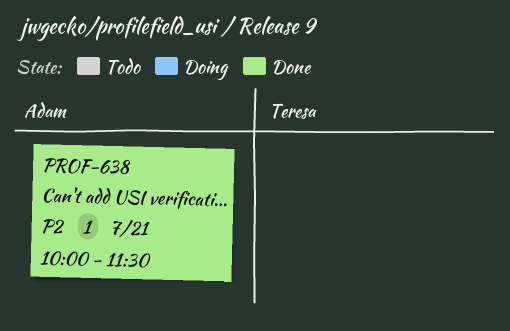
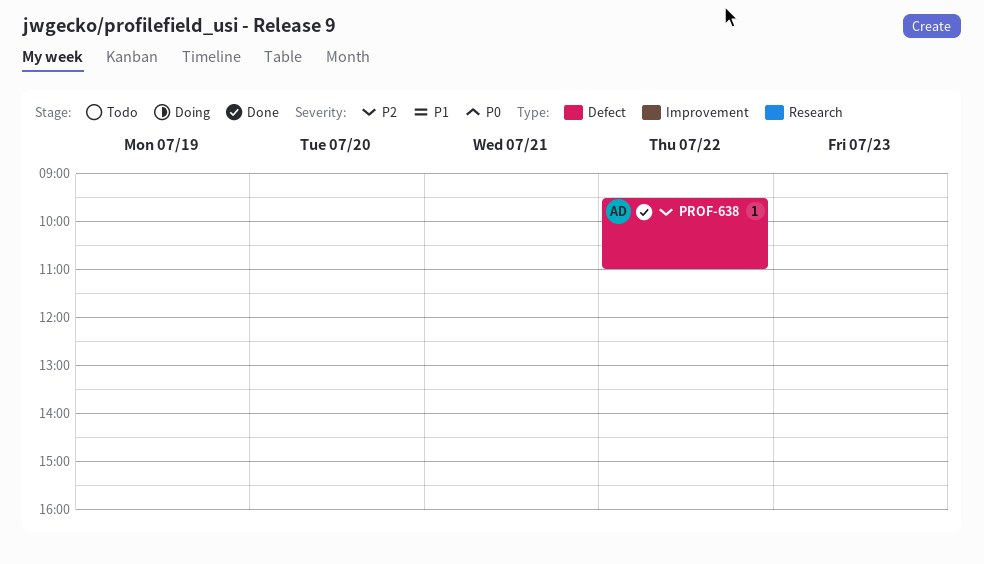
PROF-638, day: Jul 21 -> Jul 22
PROF-638, begins: 10:00 -> 09:30
PROF-638, ends: 11:30 -> 11:00

